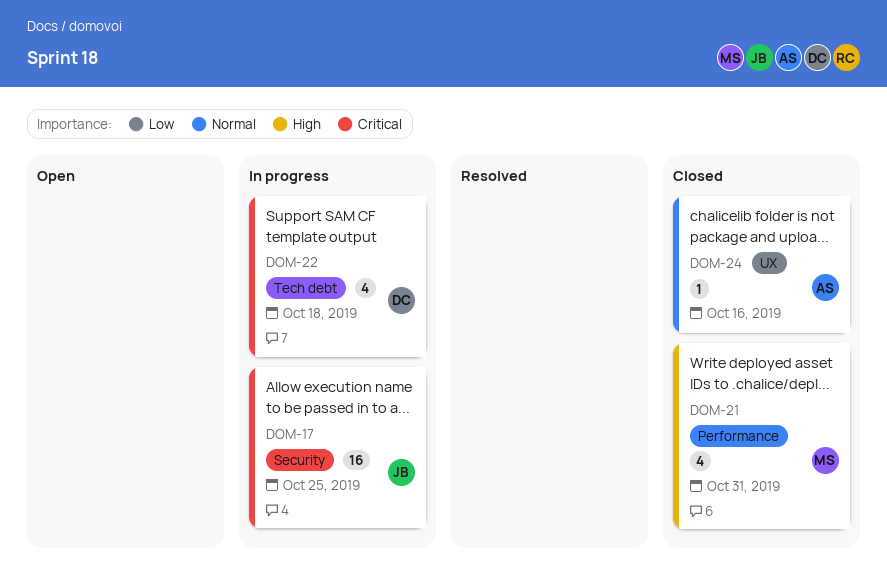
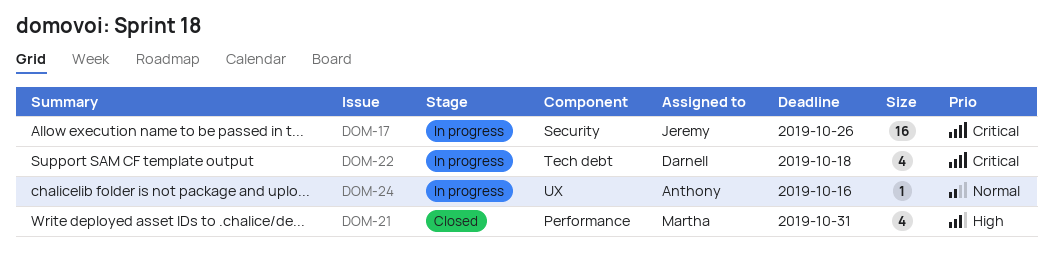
DOM-17, due: Oct 25 -> Oct 26
DOM-24, status: Closed -> In progress

